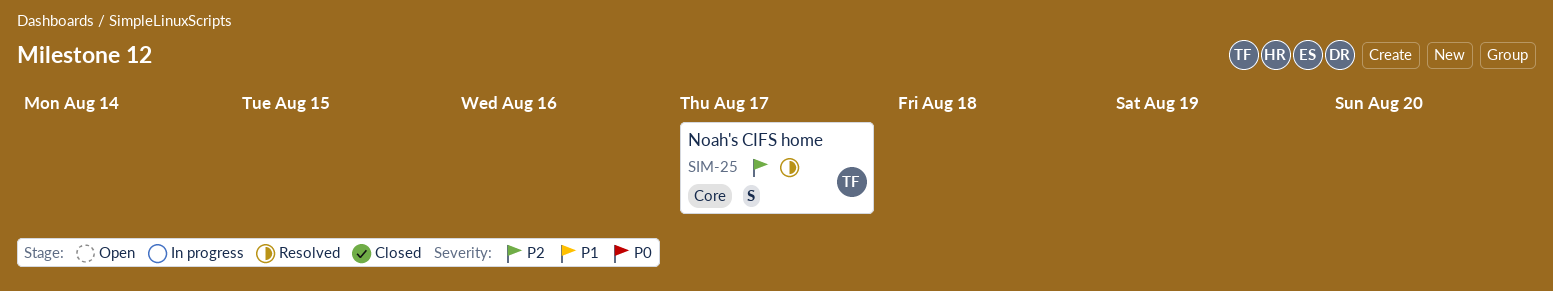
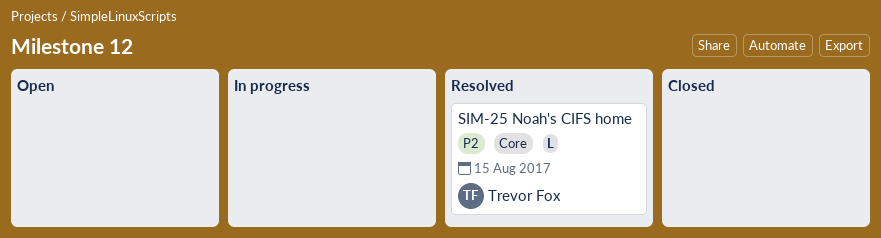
SIM-25, estimate: S -> L
SIM-25, due: Aug 17 -> Aug 15

